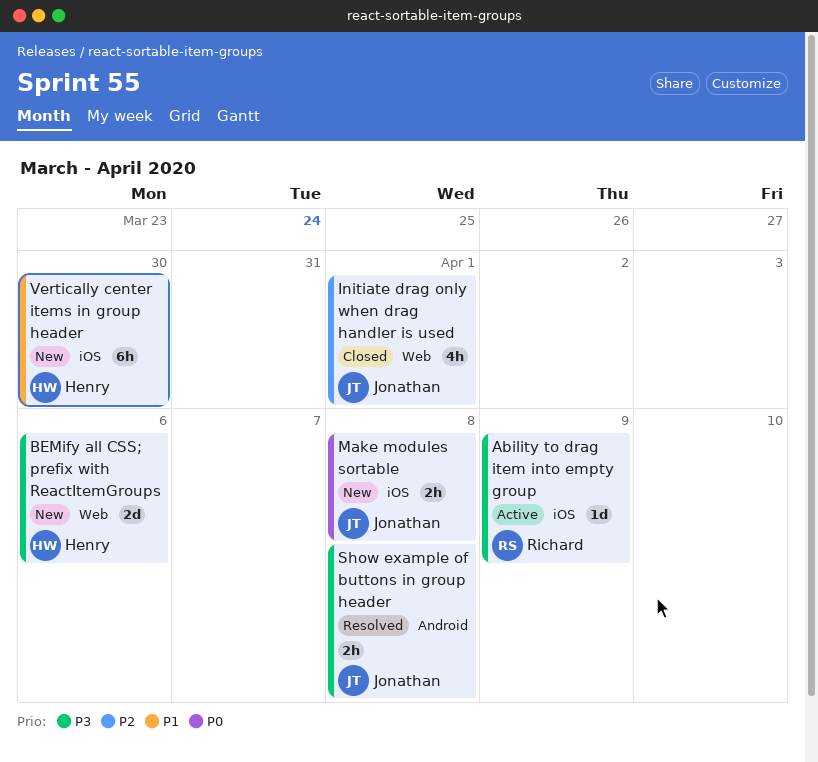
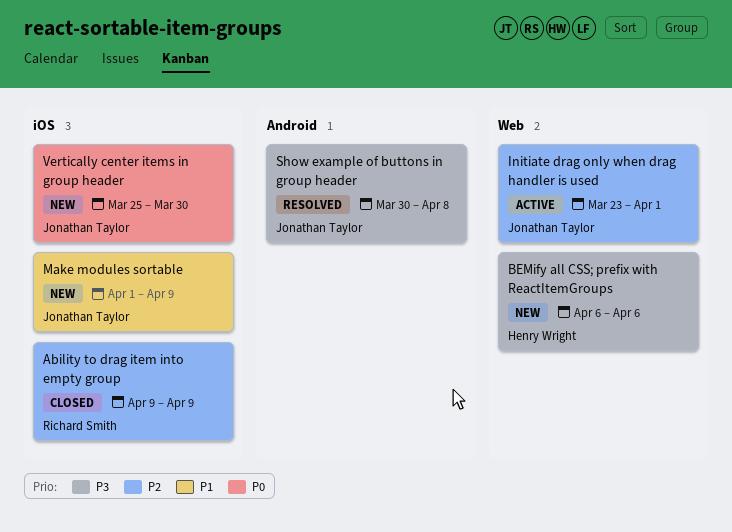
Ability to drag item into empty group, status: Active -> Closed
Ability to drag item into empty group, priority: P3 -> P2
Initiate drag only when drag handler is used, status: Closed -> Active
Make modules sortable, priority: P0 -> P1
Make modules sortable, due: Apr 8 -> Apr 9
Vertically center items in group header, owner: Henry Wright -> Jonathan Taylor
Vertically center items in group header, priority: P1 -> P0

